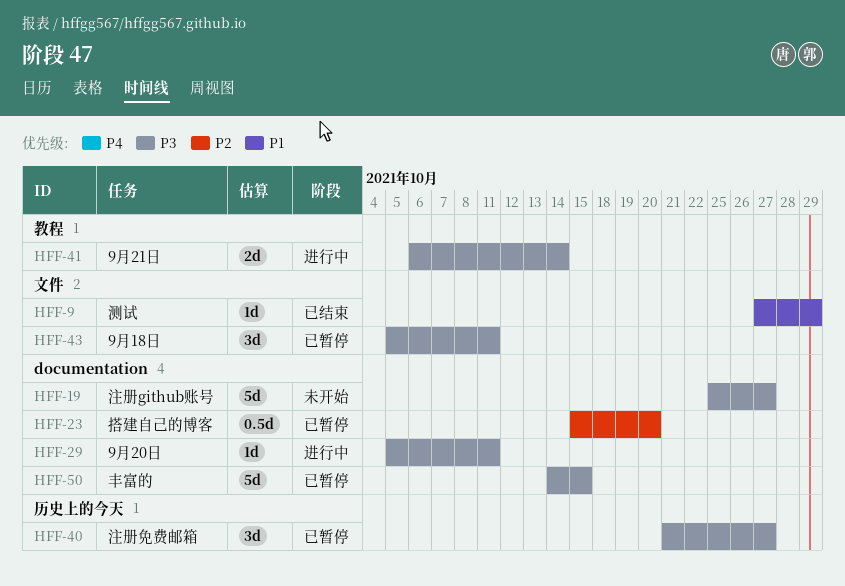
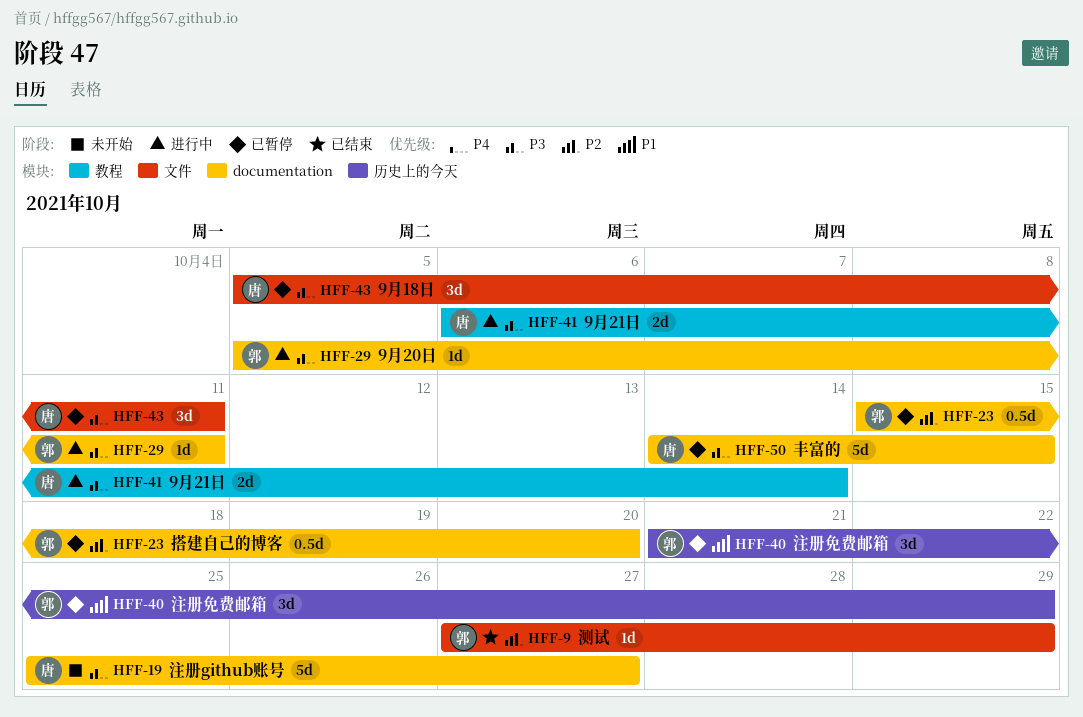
HFF-9, priority: P1 -> P2
HFF-40, priority: P3 -> P1
HFF-40, due: Oct 27 -> Oct 29

